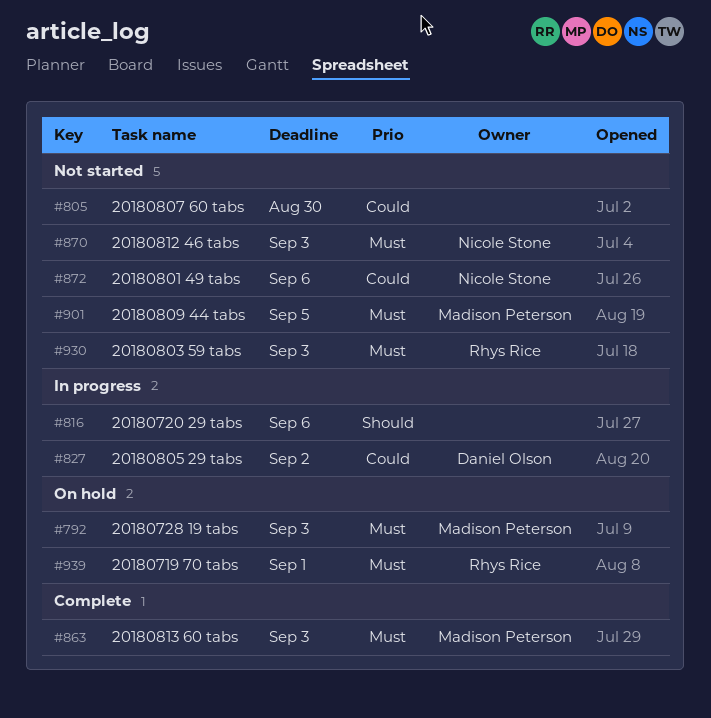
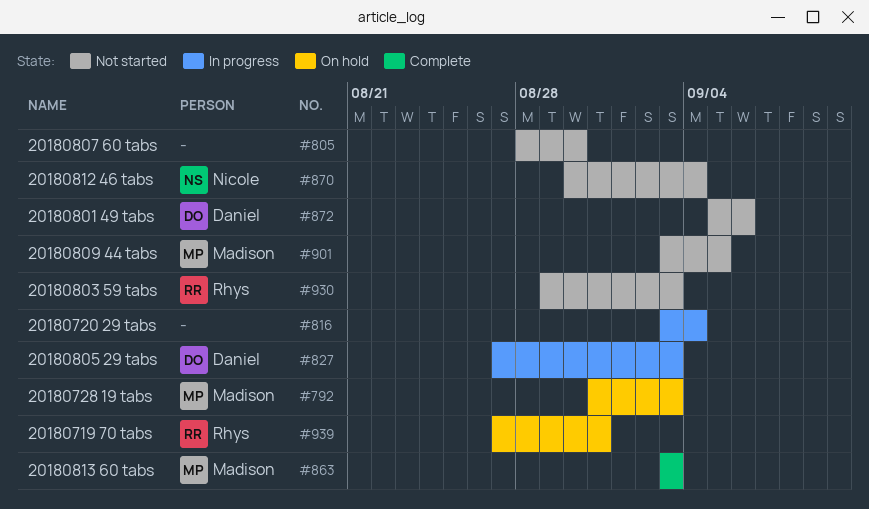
#816, due: Sep 6 -> Sep 4
#827, due: Sep 2 -> Sep 3
#870, due: Sep 3 -> Sep 4
#872, owner: Nicole Stone -> Daniel Olson
#939, due: Sep 1 -> Aug 31

